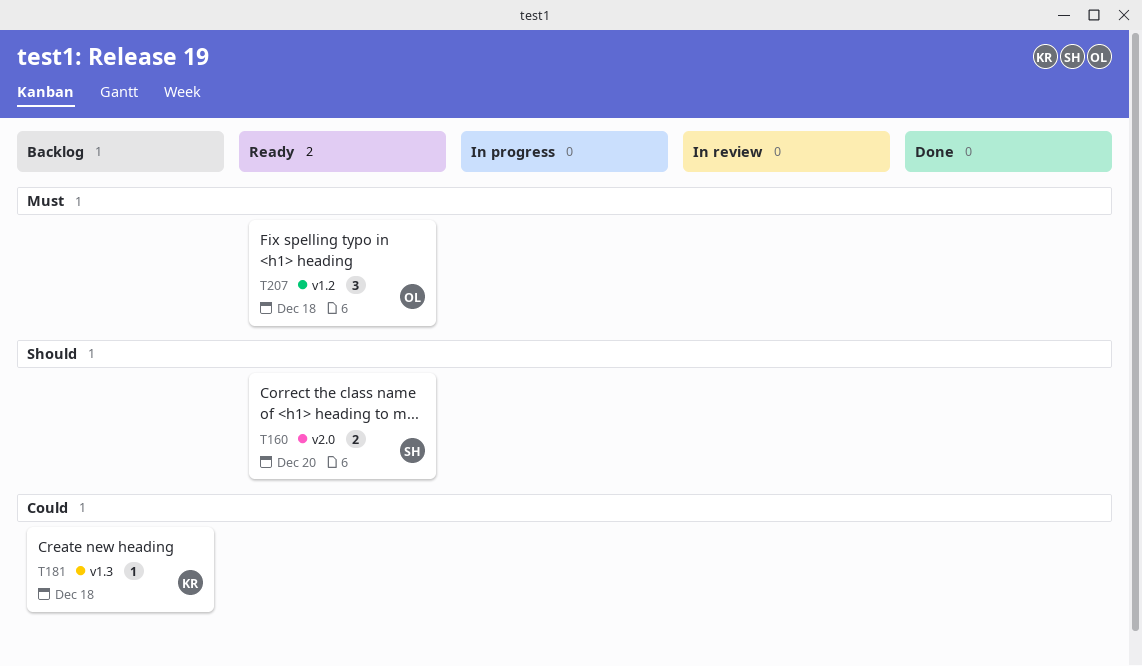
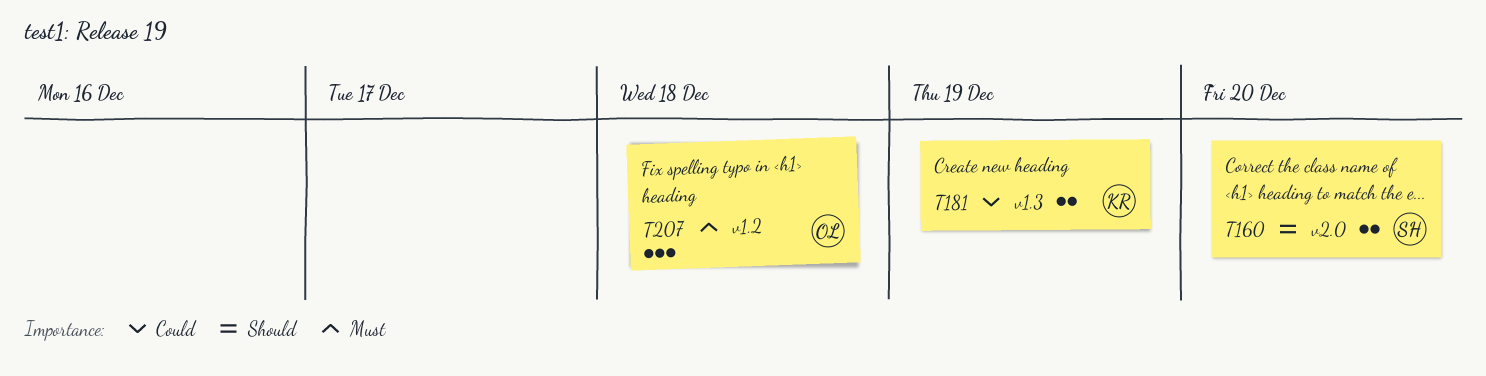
T181, estimate: 1 -> 2
T181, due: Dec 18 -> Dec 19

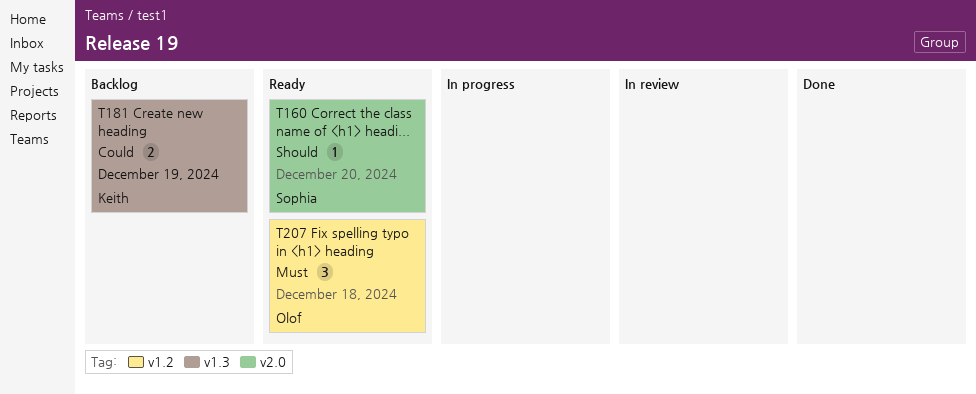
T160, estimate: 2 -> 1

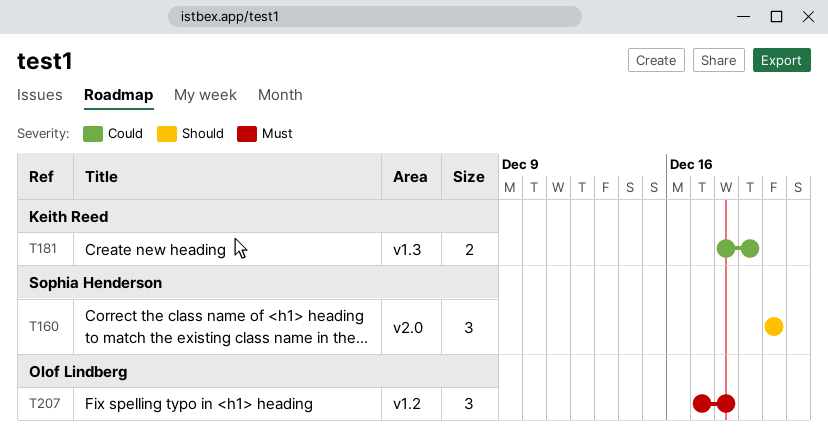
T160, estimate: 1 -> 3

